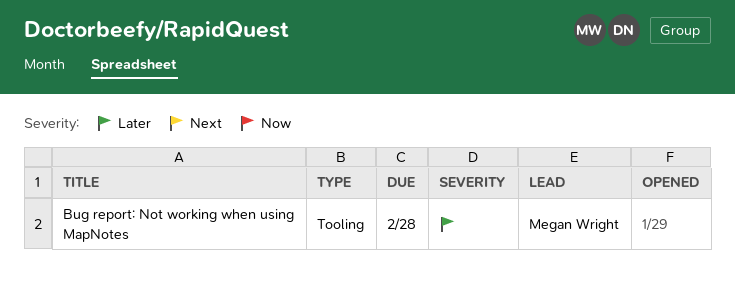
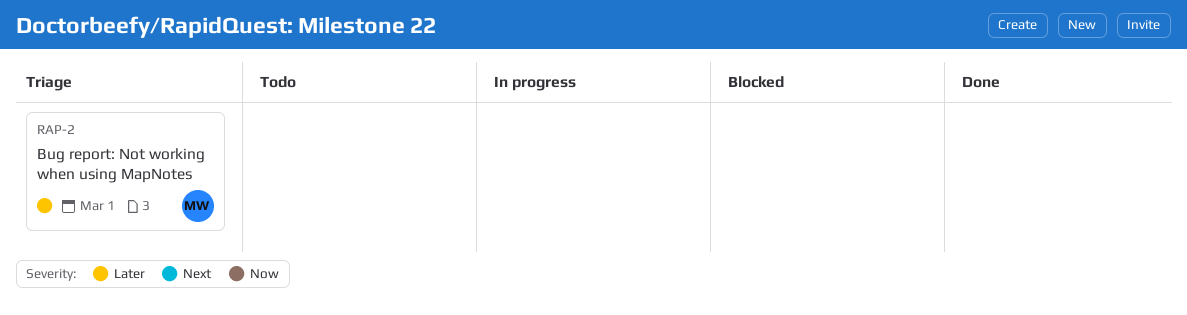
Bug report: Not working when using MapNotes, due: Feb 28 -> Mar 1

